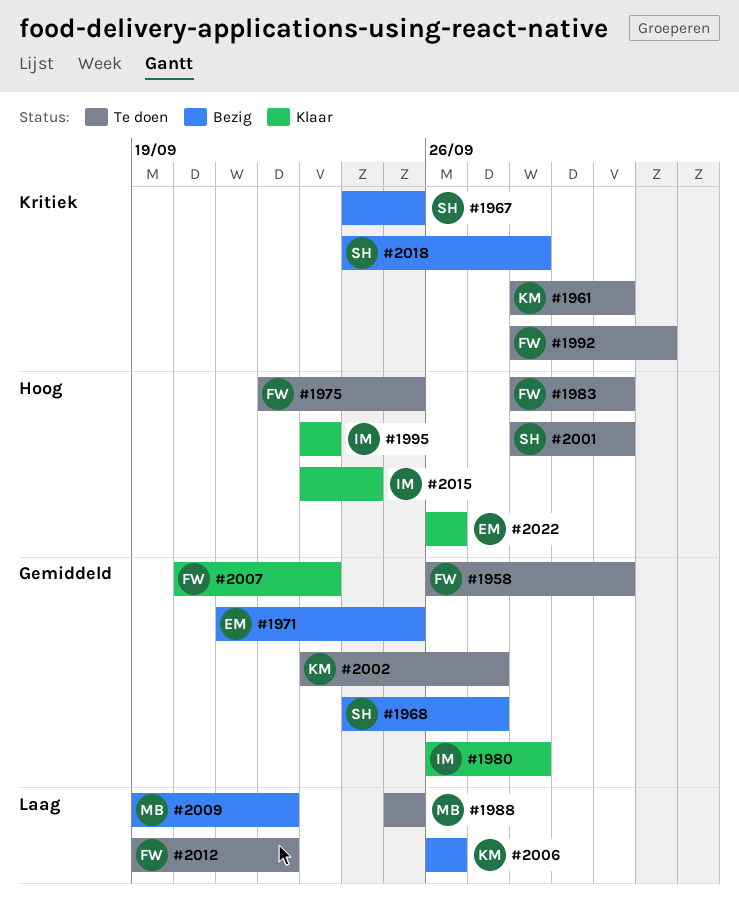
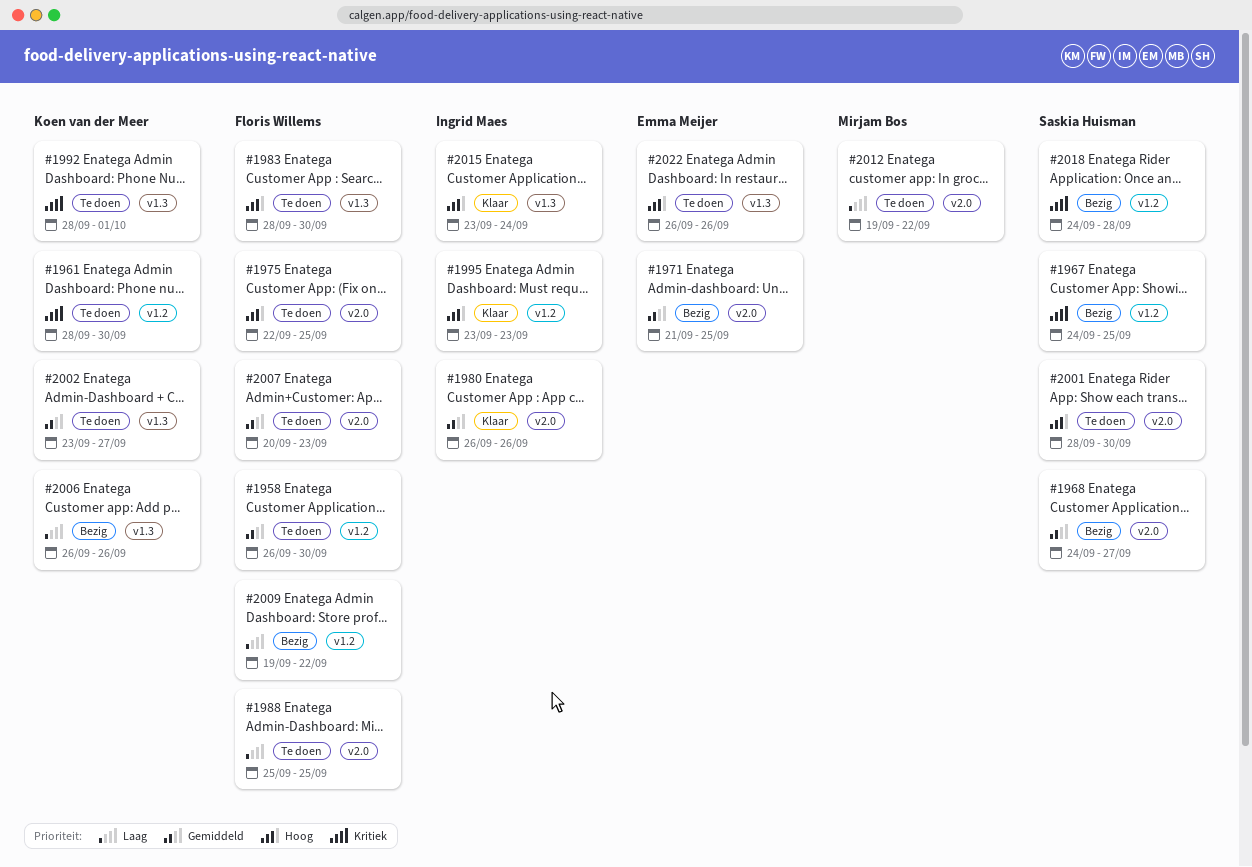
#1980, due: Sep 28 -> Sep 26
#1988, owner: Mirjam Bos -> Floris Willems
#1992, owner: Floris Willems -> Koen van der Meer
#2007, status: Klaar -> Te doen
#2009, owner: Mirjam Bos -> Floris Willems
#2012, owner: Floris Willems -> Mirjam Bos
#2022, status: Klaar -> Te doen

